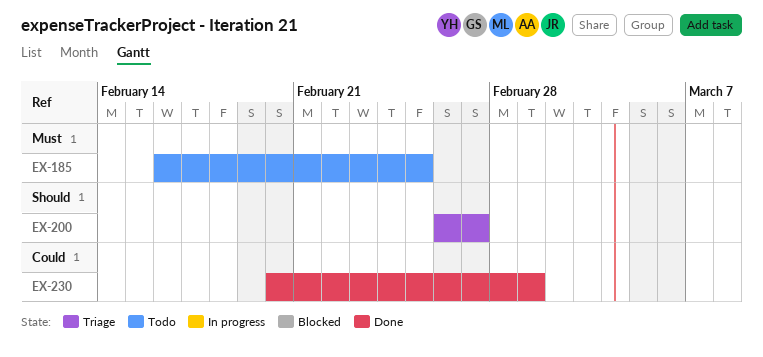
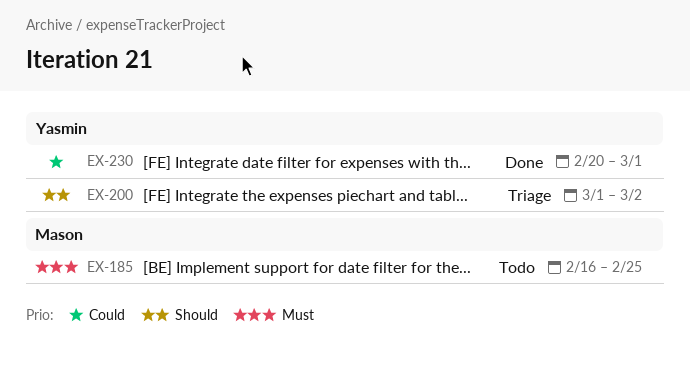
EX-200, start: Feb 26 -> Mar 1
EX-200, due: Feb 27 -> Mar 2

